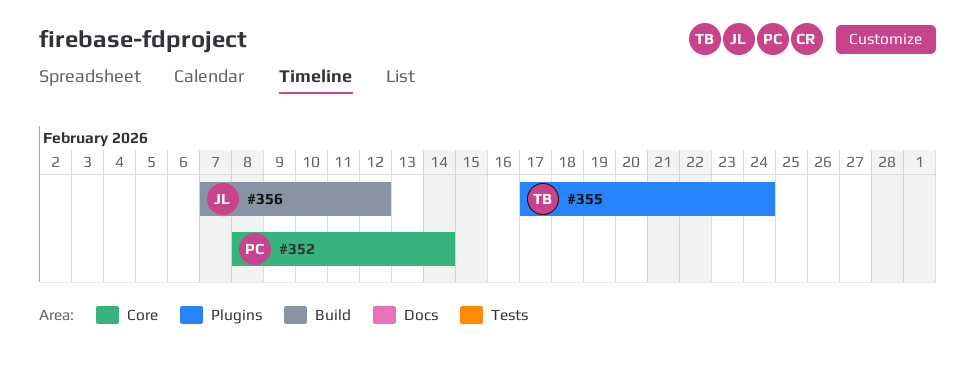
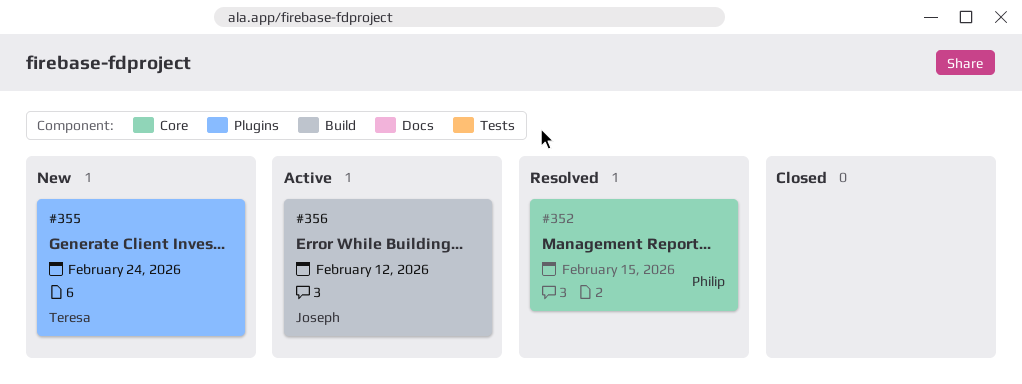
#352, due: Feb 14 -> Feb 15

